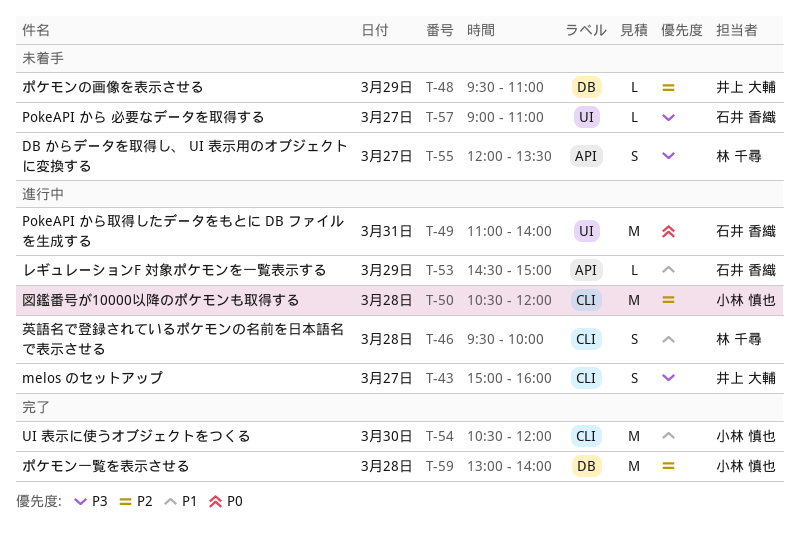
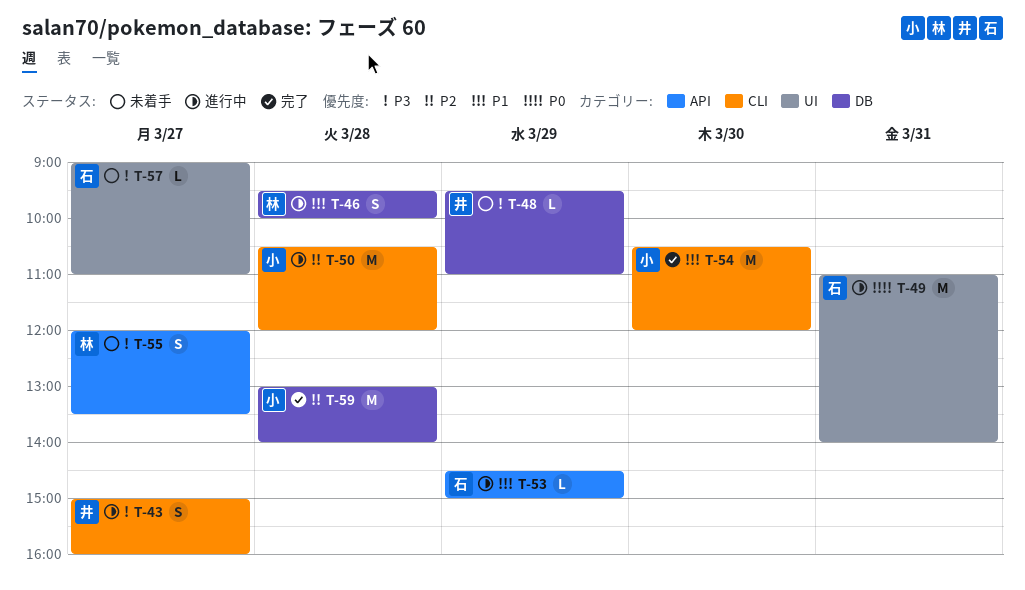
T-46, label: CLI -> DB
T-48, priority: P2 -> P3

